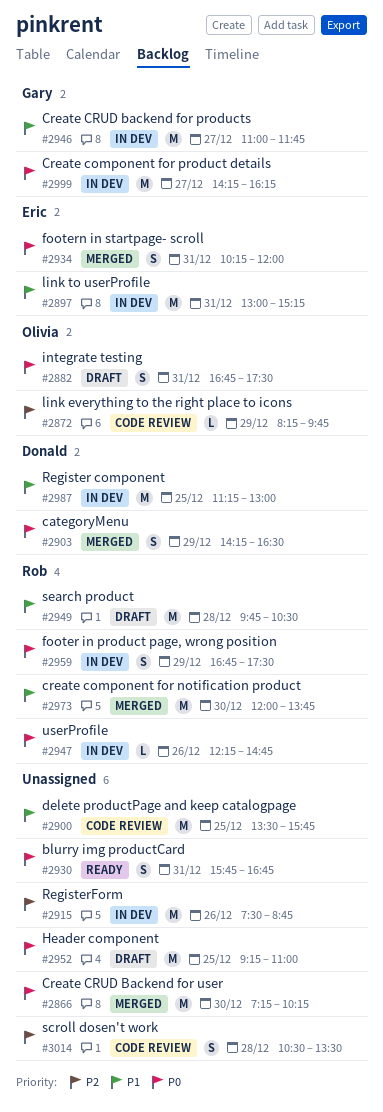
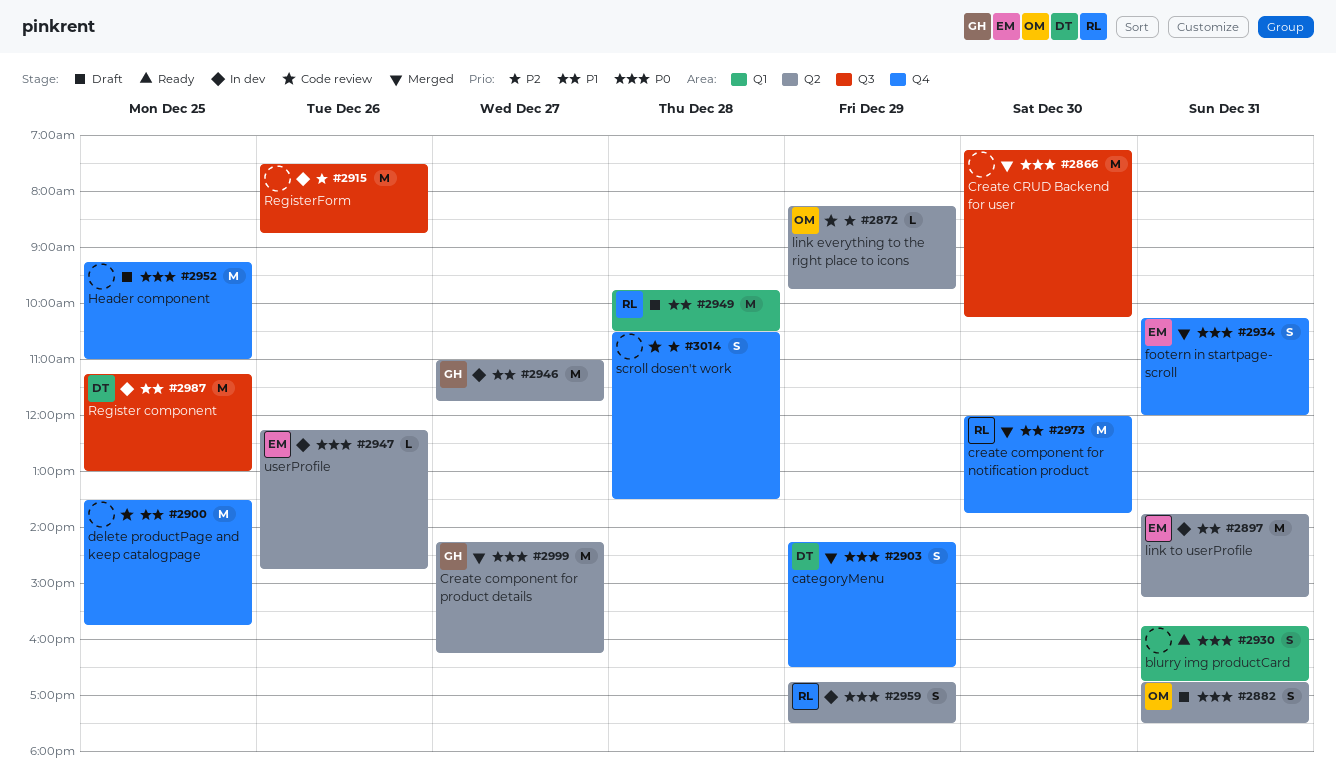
#2897, begins: 13:00 -> 13:45
#2947, owner: Rob -> Eric
#2999, status: In dev -> Merged

